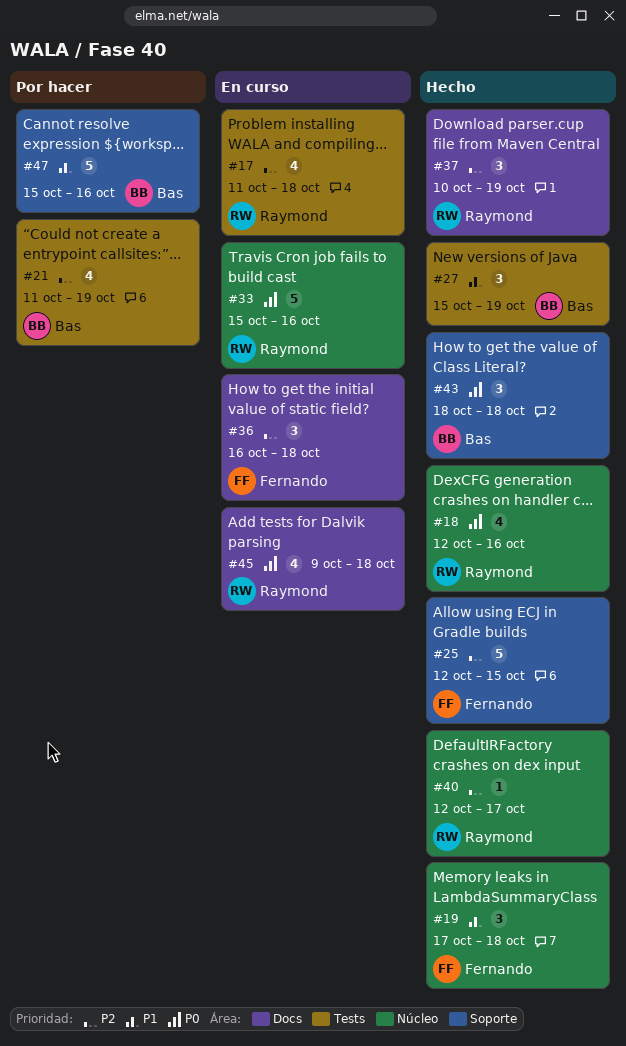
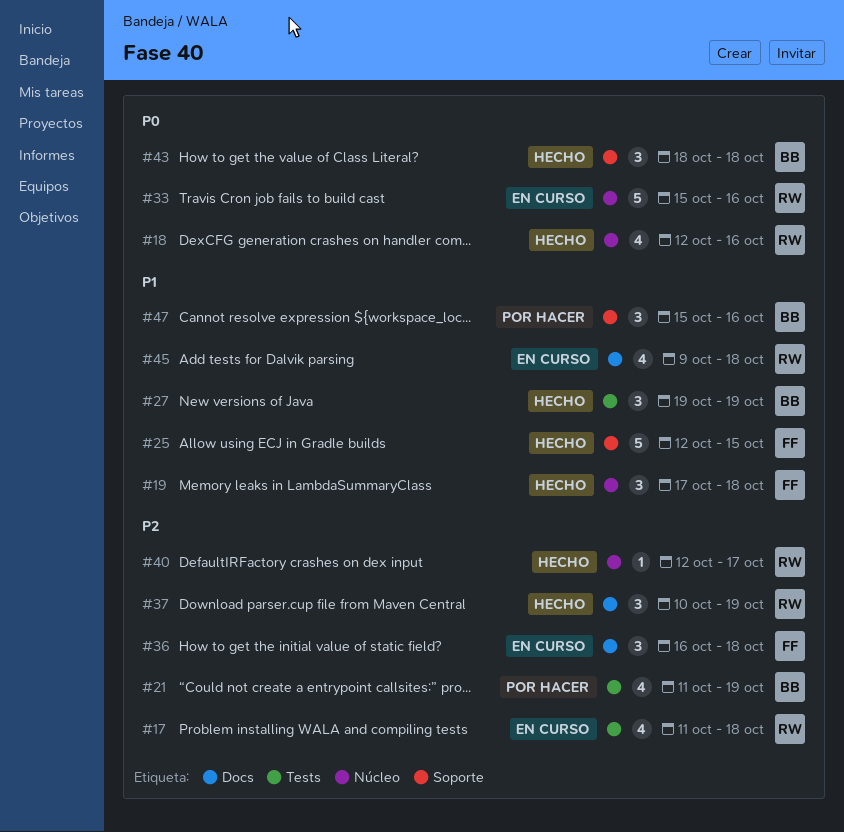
#25, priority: P2 -> P1
#27, start: Oct 15 -> Oct 19
#45, priority: P0 -> P1
#47, estimate: 5 -> 3

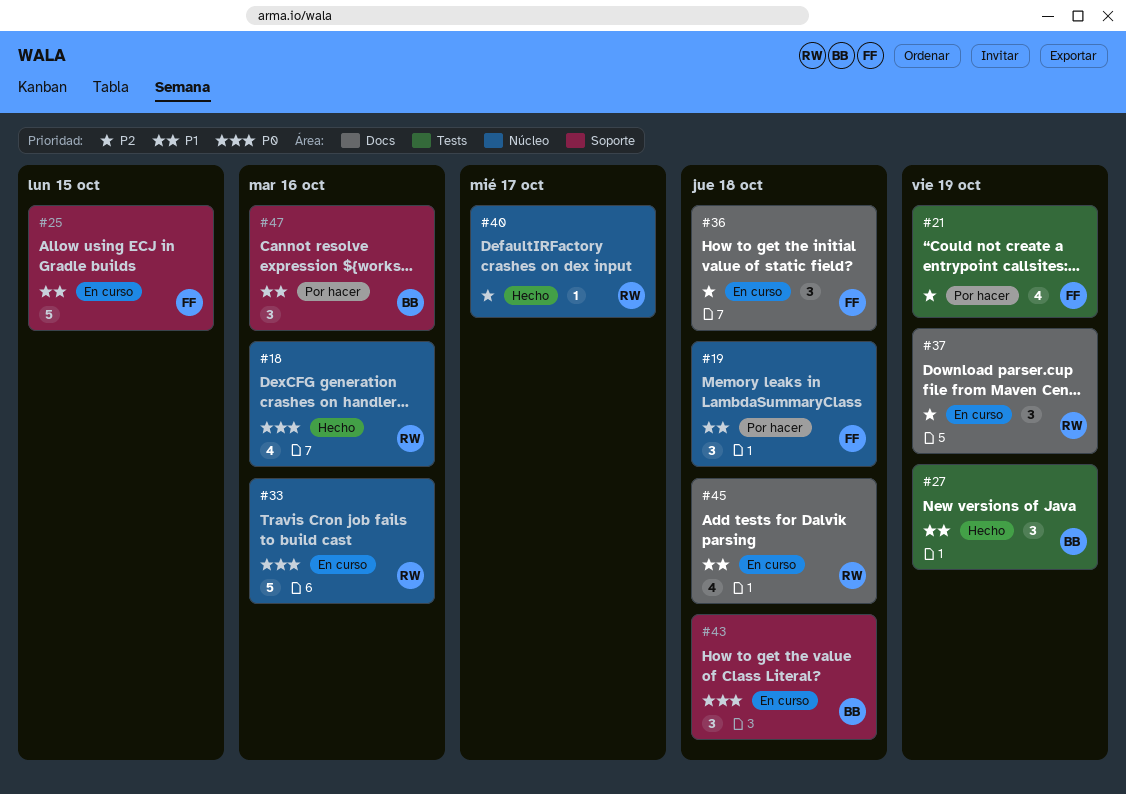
#17: present -> none
#19, status: Hecho -> Por hacer
#21, owner: BB -> FF
#25, status: Hecho -> En curso
#37, status: Hecho -> En curso
#43, status: Hecho -> En curso

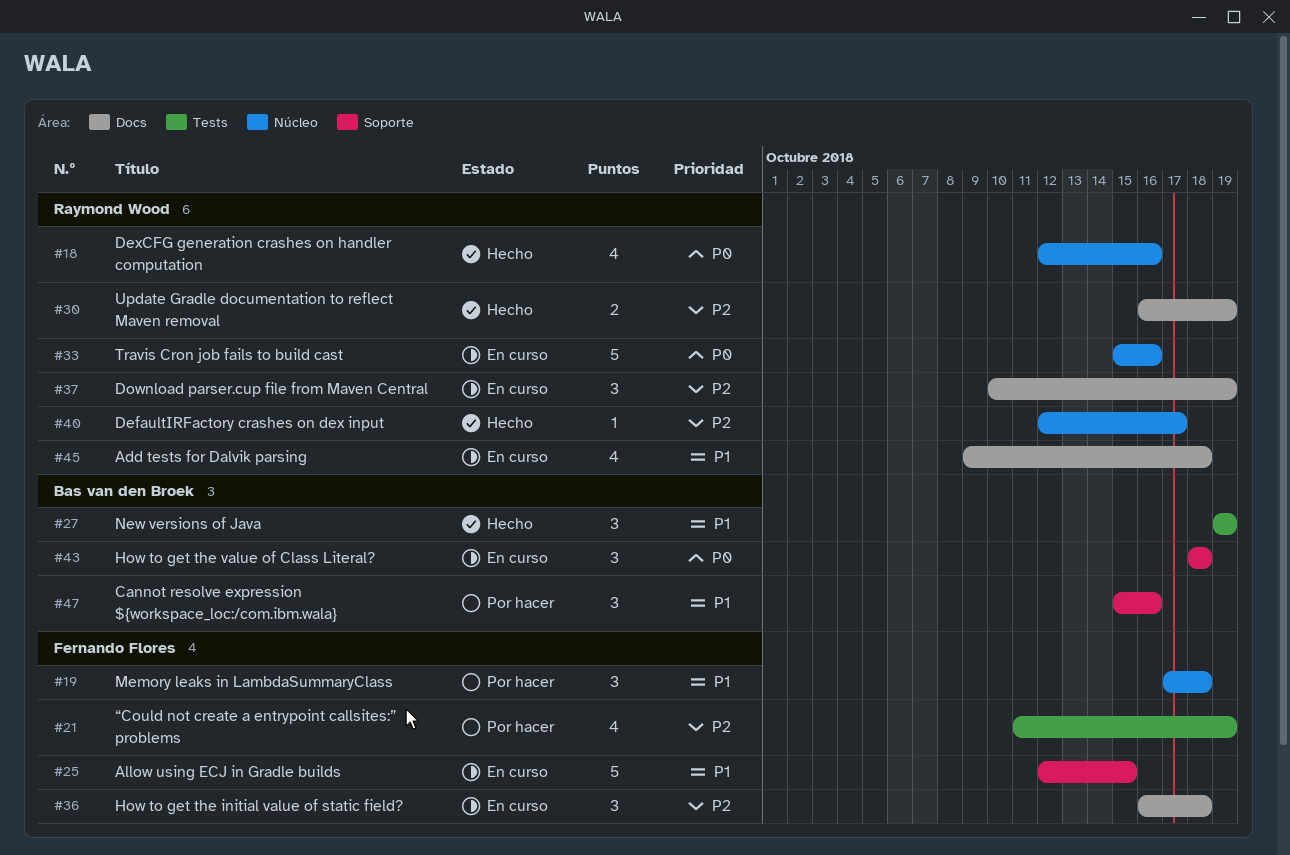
#30: none -> present

